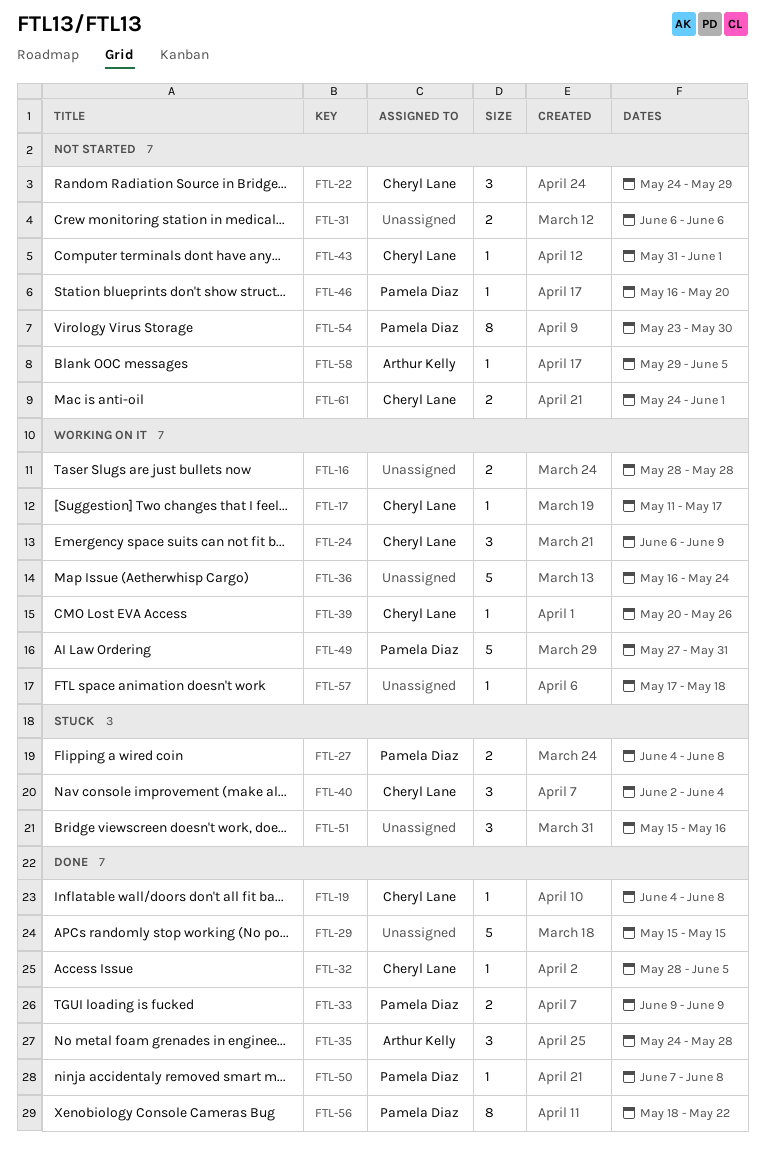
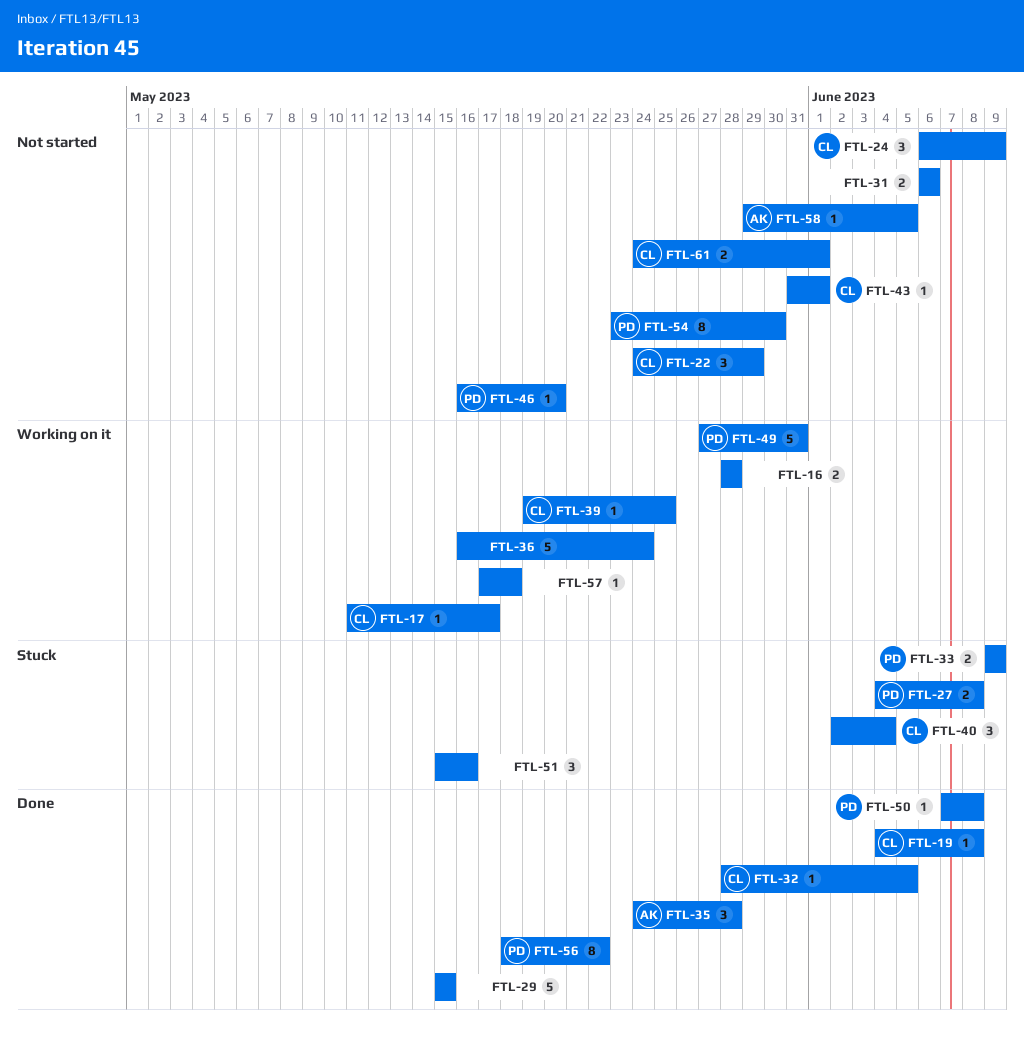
FTL-24, status: Working on it -> Not started
FTL-33, status: Done -> Stuck
FTL-39, start: May 20 -> May 19
FTL-39, due: May 26 -> May 25

